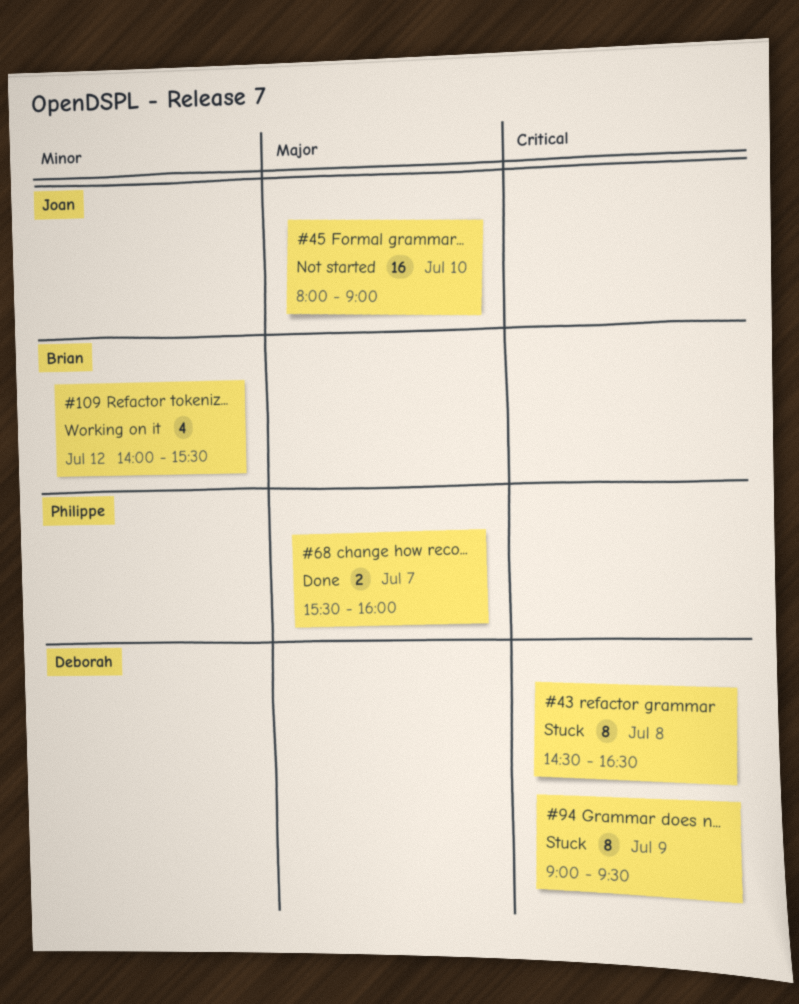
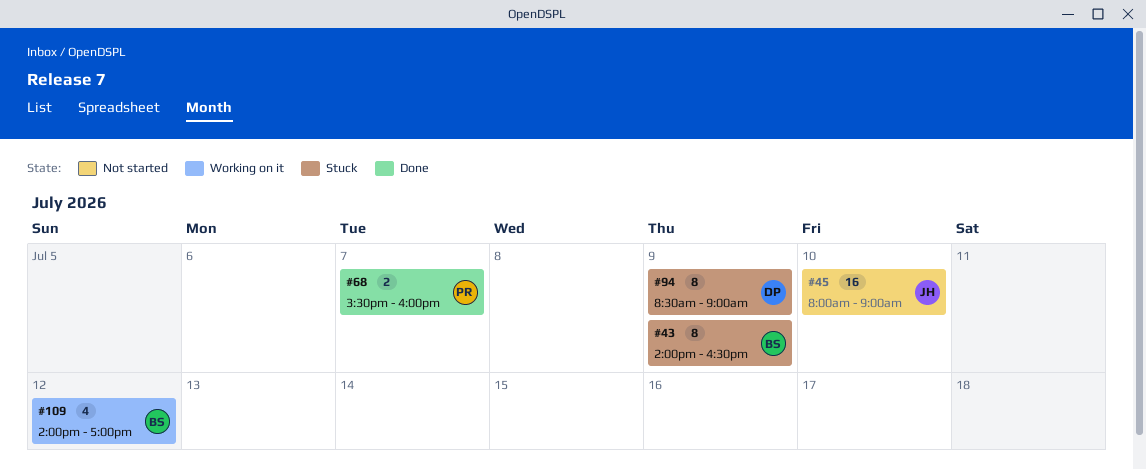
#43, owner: Deborah -> Brian
#43, day: Jul 8 -> Jul 9
#43, begins: 14:30 -> 14:00
#94, begins: 09:00 -> 08:30
#94, ends: 09:30 -> 09:00
#109, ends: 15:30 -> 17:00

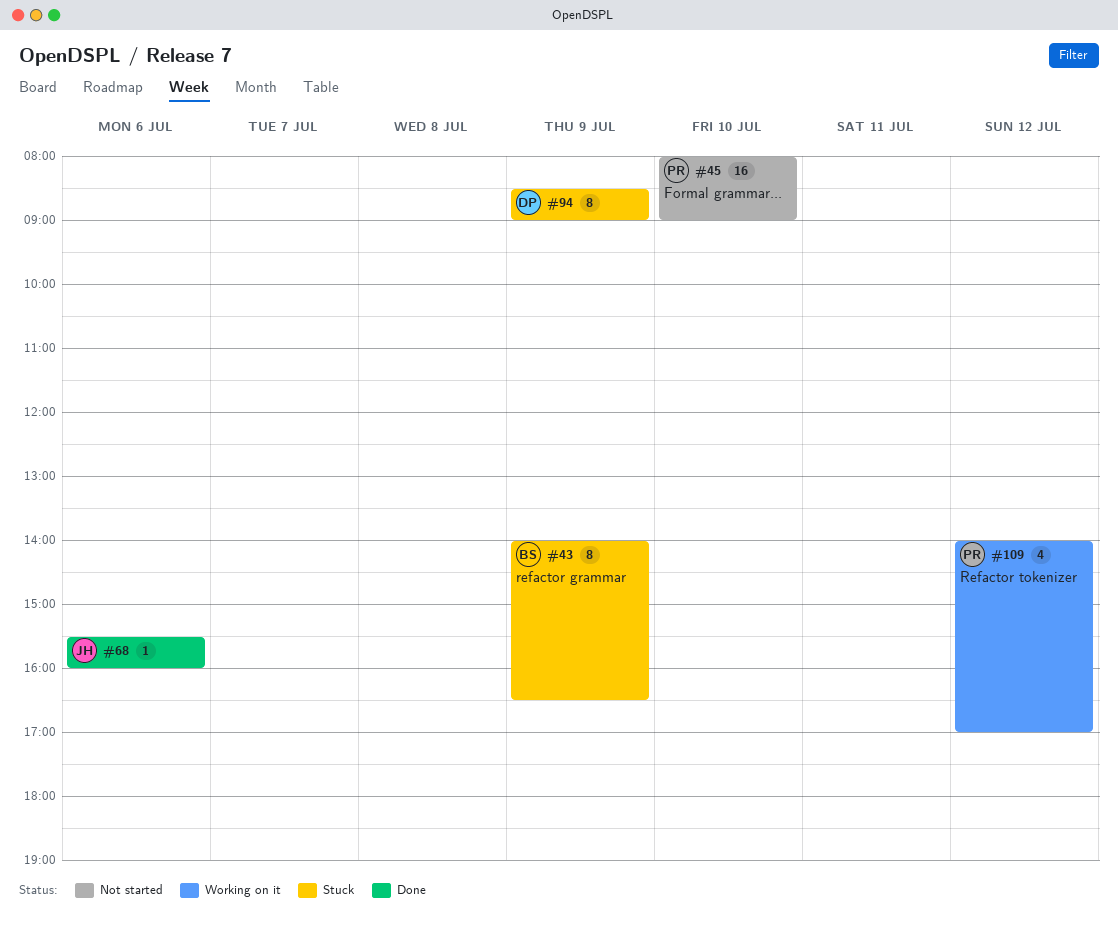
#45, owner: JH -> PR
#68, owner: PR -> JH
#68, estimate: 2 -> 1
#68, day: Jul 7 -> Jul 6
#109, owner: BS -> PR

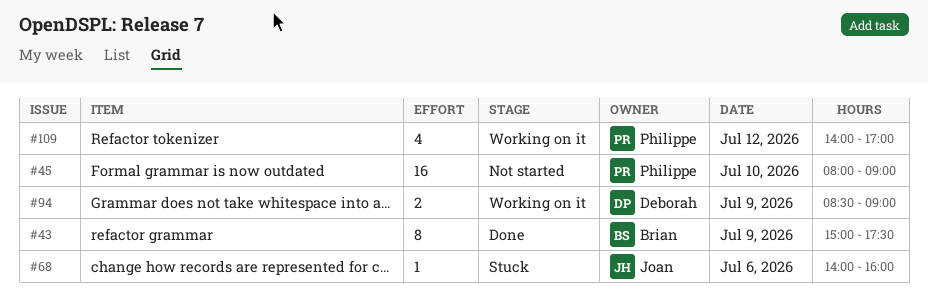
#43, status: Stuck -> Done
#43, begins: 14:00 -> 15:00
#43, ends: 16:30 -> 17:30
#68, status: Done -> Stuck
#68, begins: 15:30 -> 14:00
#94, status: Stuck -> Working on it
#94, estimate: 8 -> 2

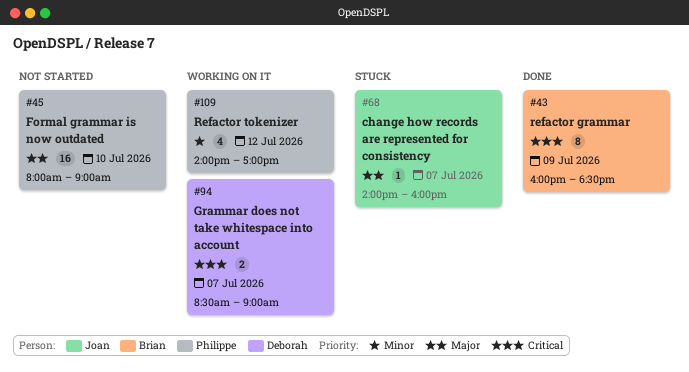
#43, begins: 15:00 -> 16:00
#43, ends: 17:30 -> 18:30
#68, day: Jul 6 -> Jul 7
#94, day: Jul 9 -> Jul 7

